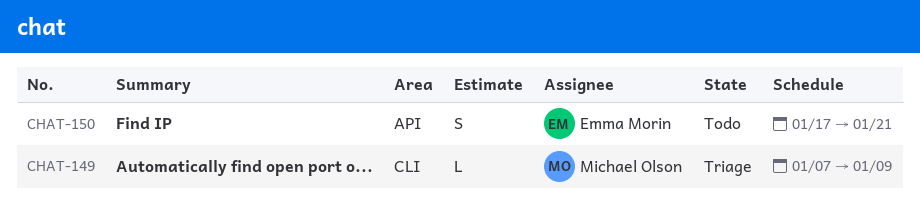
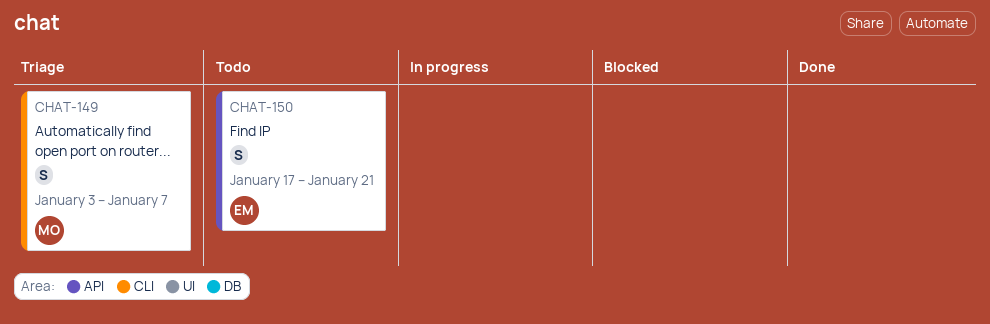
CHAT-149, estimate: L -> S
CHAT-149, start: Jan 7 -> Jan 3
CHAT-149, due: Jan 9 -> Jan 7

